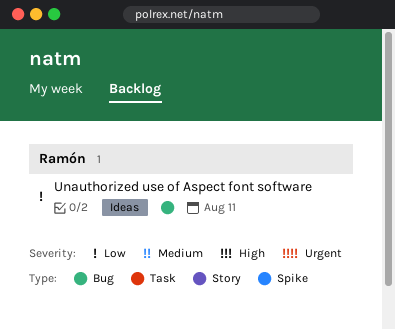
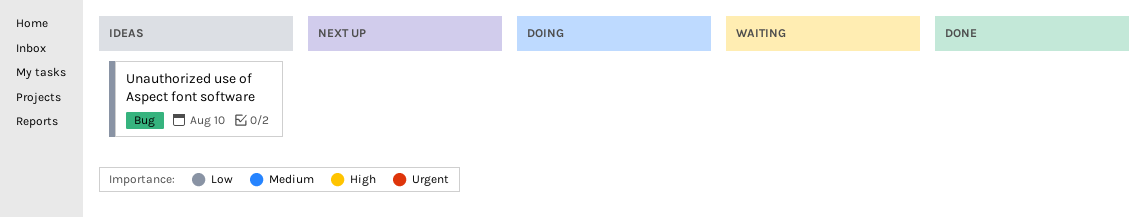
Unauthorized use of Aspect font software, due: Aug 11 -> Aug 10

